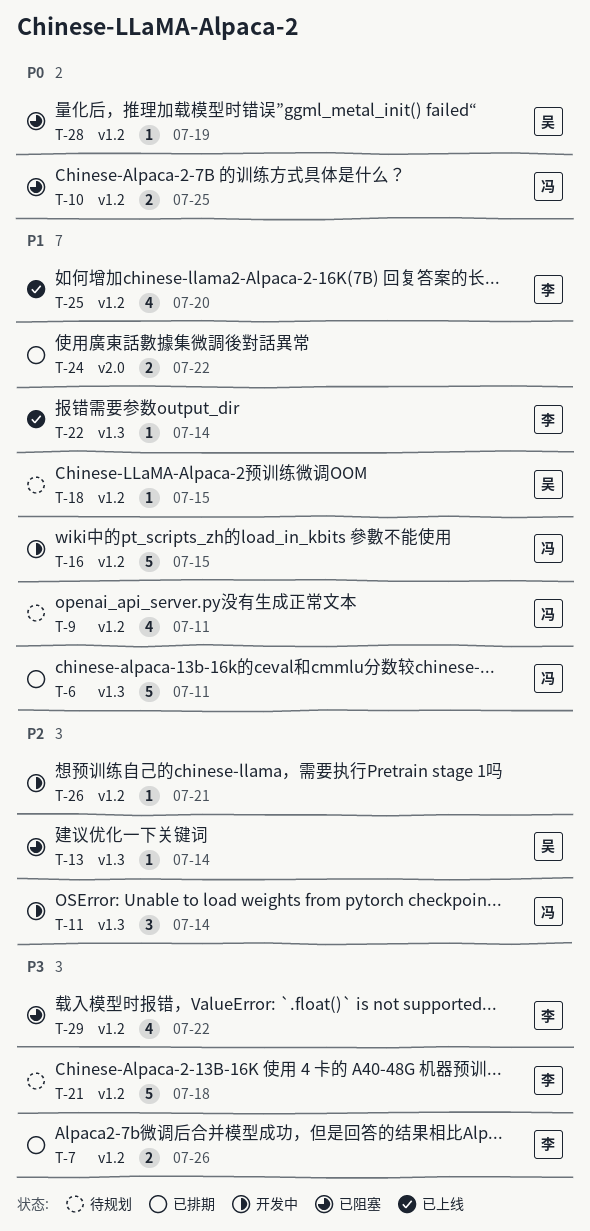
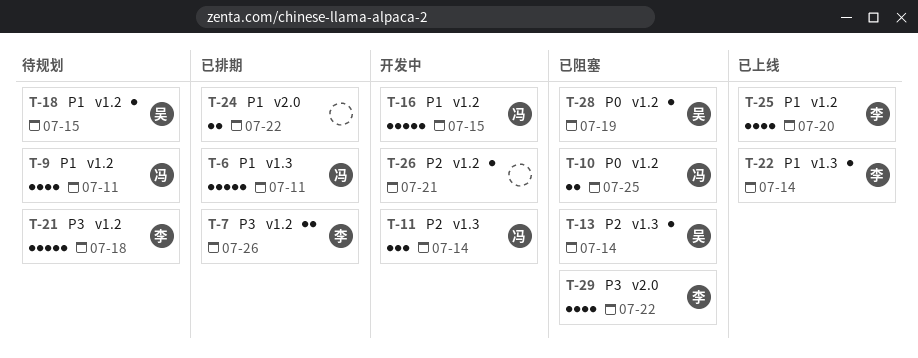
T-29, label: v1.2 -> v2.0

